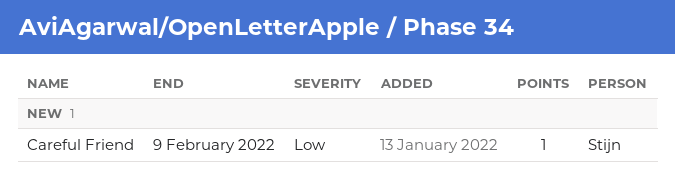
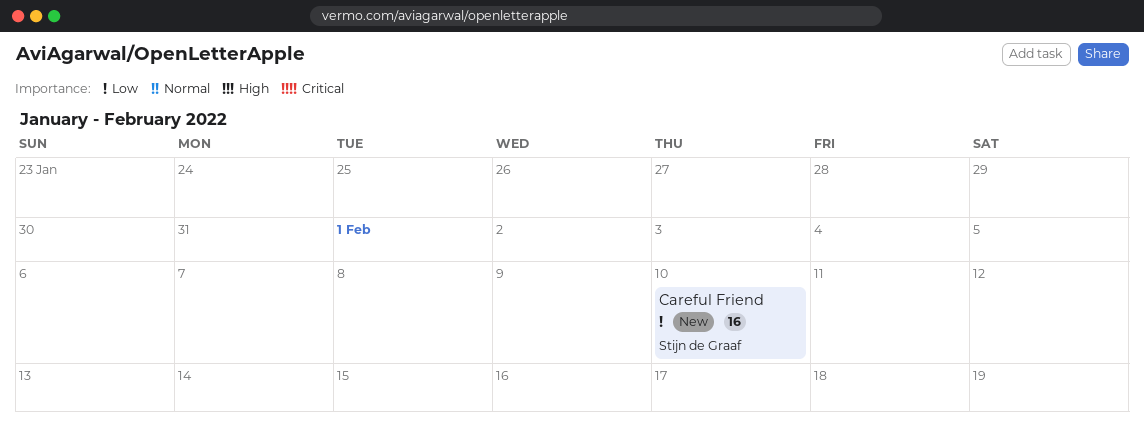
Careful Friend, estimate: 1 -> 16
Careful Friend, due: Feb 9 -> Feb 10

